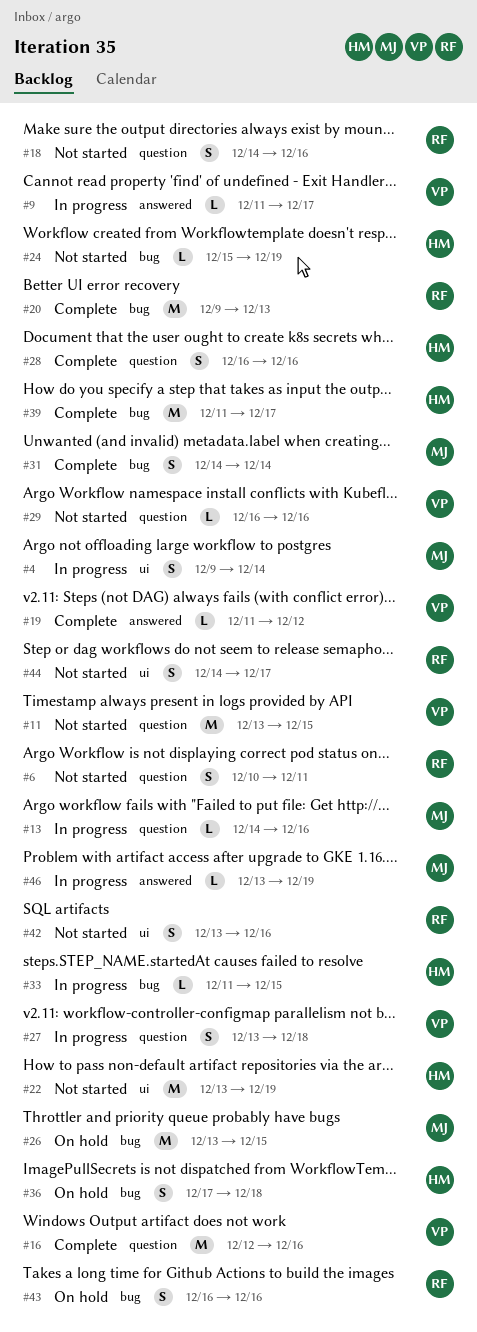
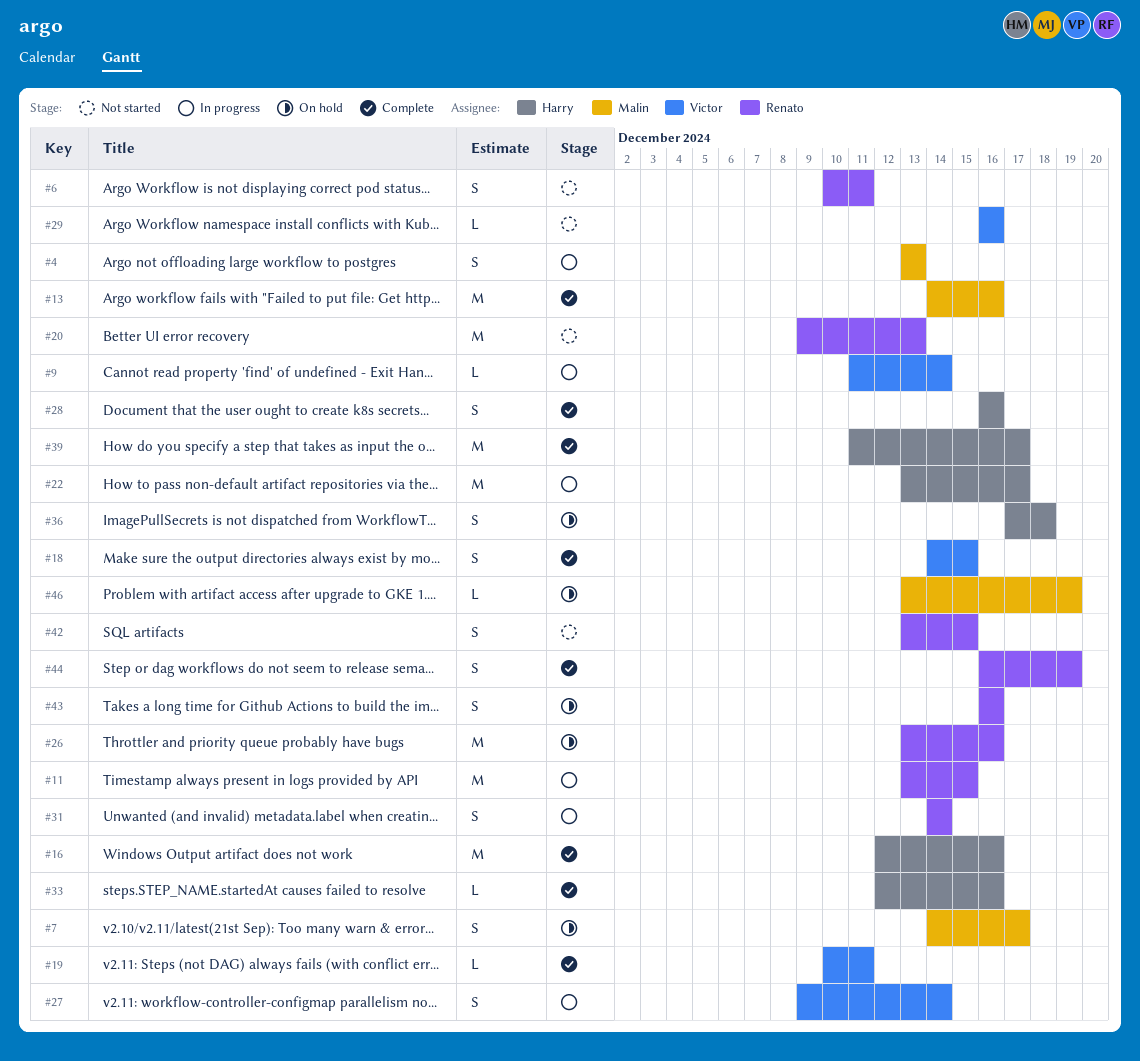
#4, start: Dec 9 -> Dec 13
#4, due: Dec 14 -> Dec 13
#7: none -> present
#9, due: Dec 17 -> Dec 14
#11, status: Not started -> In progress
#11, owner: Victor -> Renato
#13, status: In progress -> Complete
#13, estimate: L -> M
#16, owner: Victor -> Harry
#18, status: Not started -> Complete
#18, owner: Renato -> Victor
#18, due: Dec 16 -> Dec 15
#19, start: Dec 11 -> Dec 10
#19, due: Dec 12 -> Dec 11
#20, status: Complete -> Not started
#22, status: Not started -> In progress
#22, due: Dec 19 -> Dec 17
#24: present -> none
#26, owner: Malin -> Renato
#26, due: Dec 15 -> Dec 16
#27, start: Dec 13 -> Dec 9
#27, due: Dec 18 -> Dec 14
#31, status: Complete -> In progress
#31, owner: Malin -> Renato
#33, status: In progress -> Complete
#33, start: Dec 11 -> Dec 12
#33, due: Dec 15 -> Dec 16
#42, due: Dec 16 -> Dec 15
#44, status: Not started -> Complete
#44, start: Dec 14 -> Dec 16
#44, due: Dec 17 -> Dec 19
#46, status: In progress -> On hold

